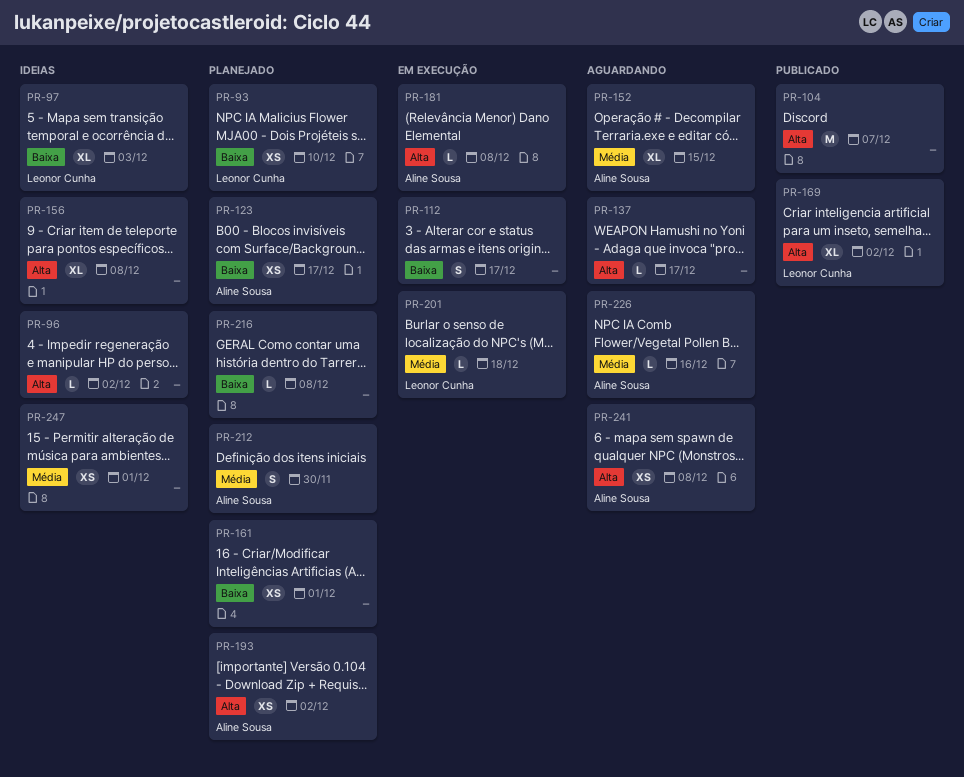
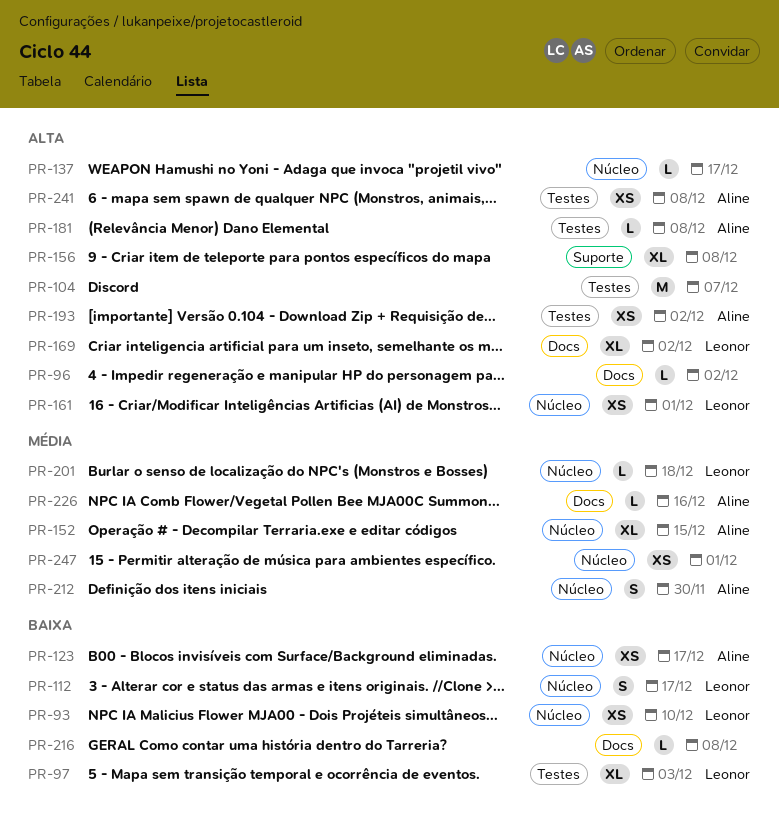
PR-112, owner: none -> Leonor Cunha
PR-161, owner: none -> Leonor Cunha
PR-161, priority: Baixa -> Alta

